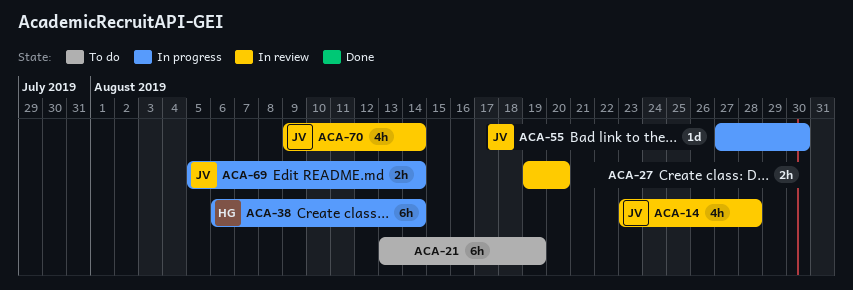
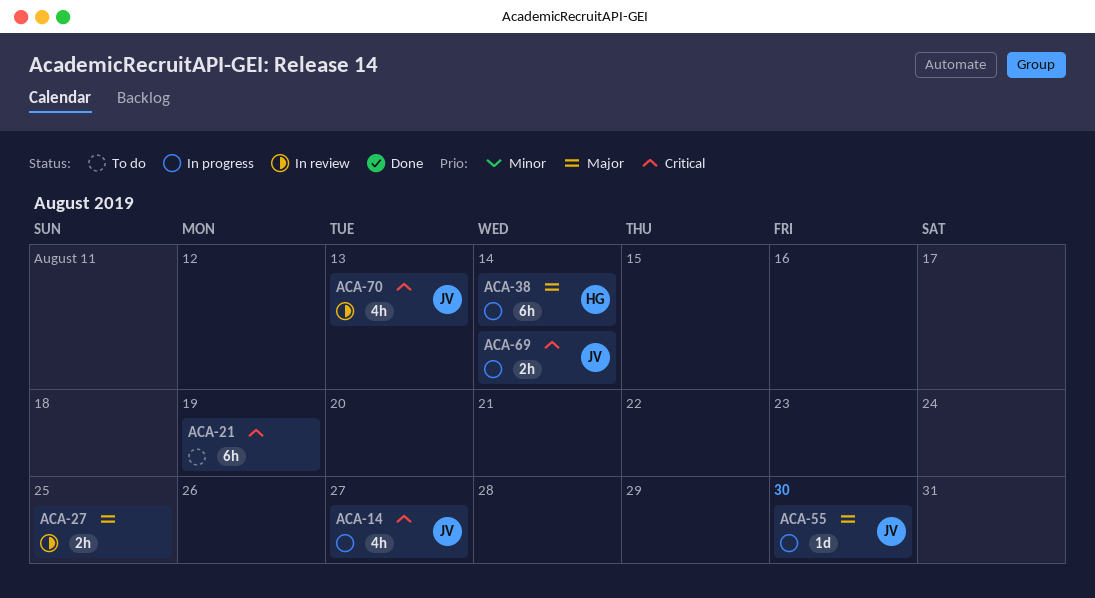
ACA-14, status: In review -> In progress
ACA-14, due: Aug 28 -> Aug 27
ACA-27, due: Aug 20 -> Aug 25
ACA-70, due: Aug 14 -> Aug 13

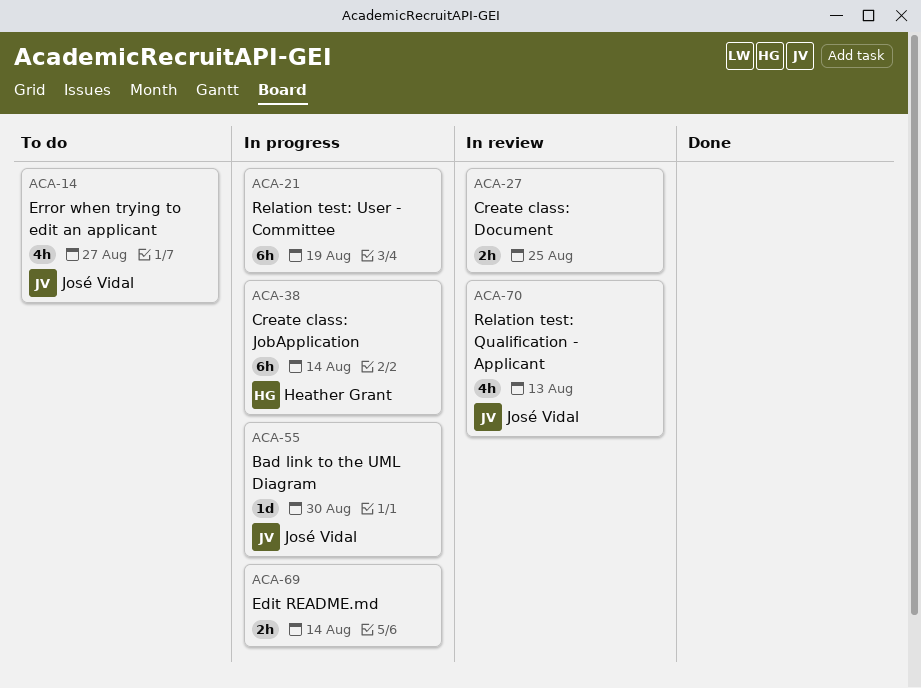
ACA-14, status: In progress -> To do
ACA-21, status: To do -> In progress
ACA-69, owner: José Vidal -> none

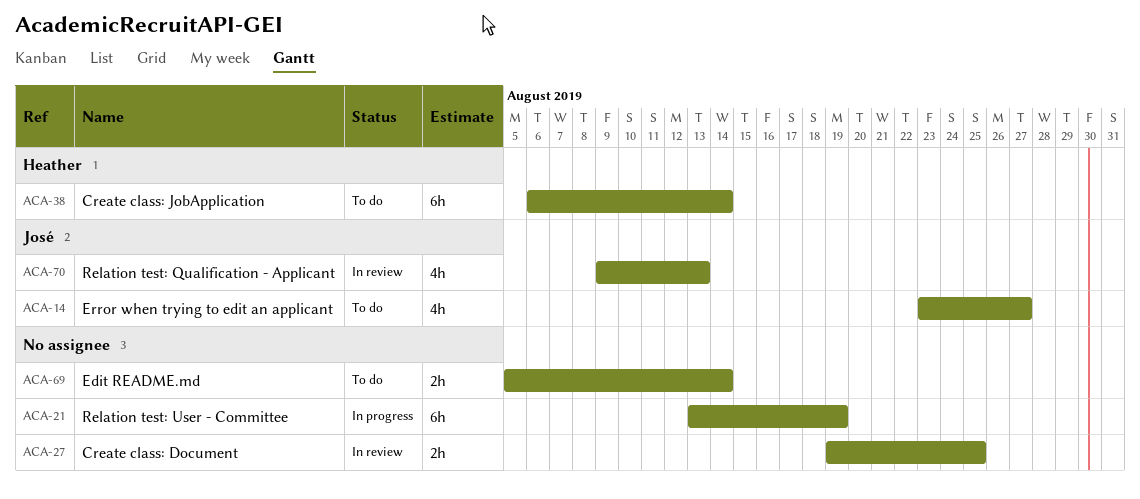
ACA-38, status: In progress -> To do
ACA-55: present -> none
ACA-69, status: In progress -> To do

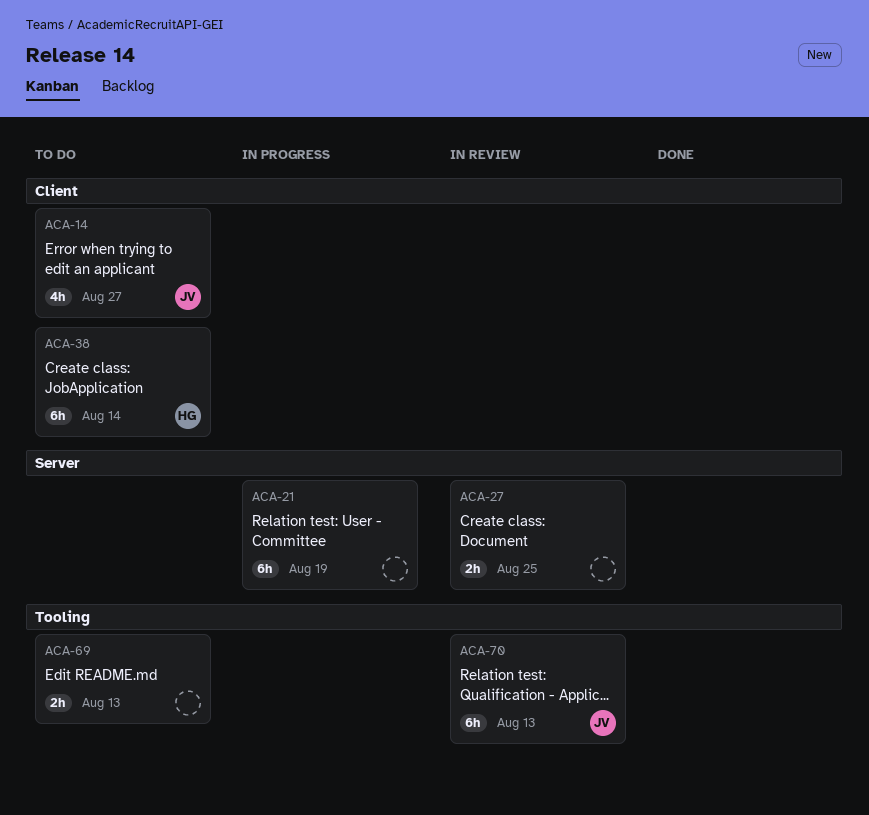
ACA-69, due: Aug 14 -> Aug 13
ACA-70, estimate: 4h -> 6h

